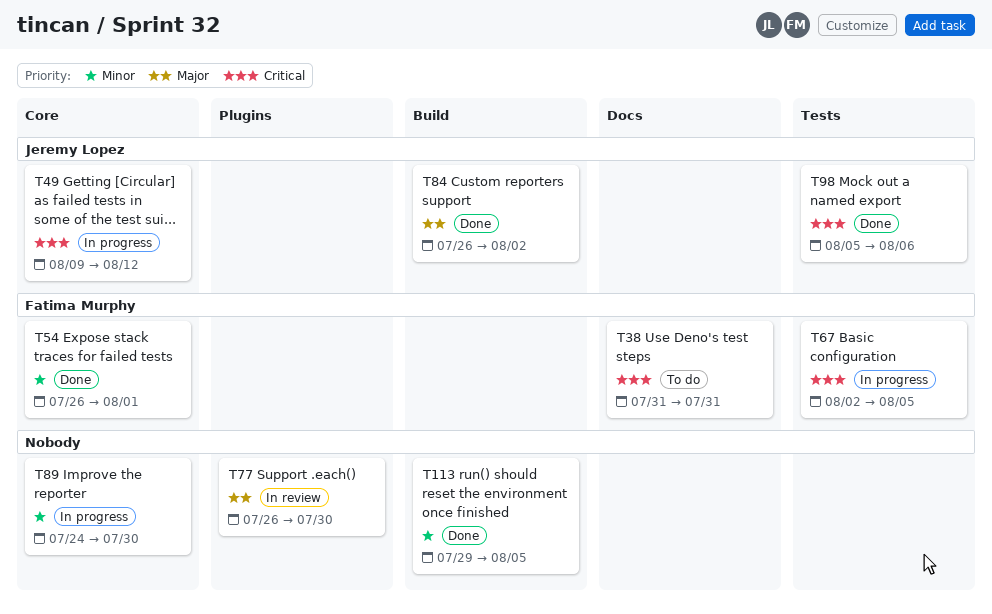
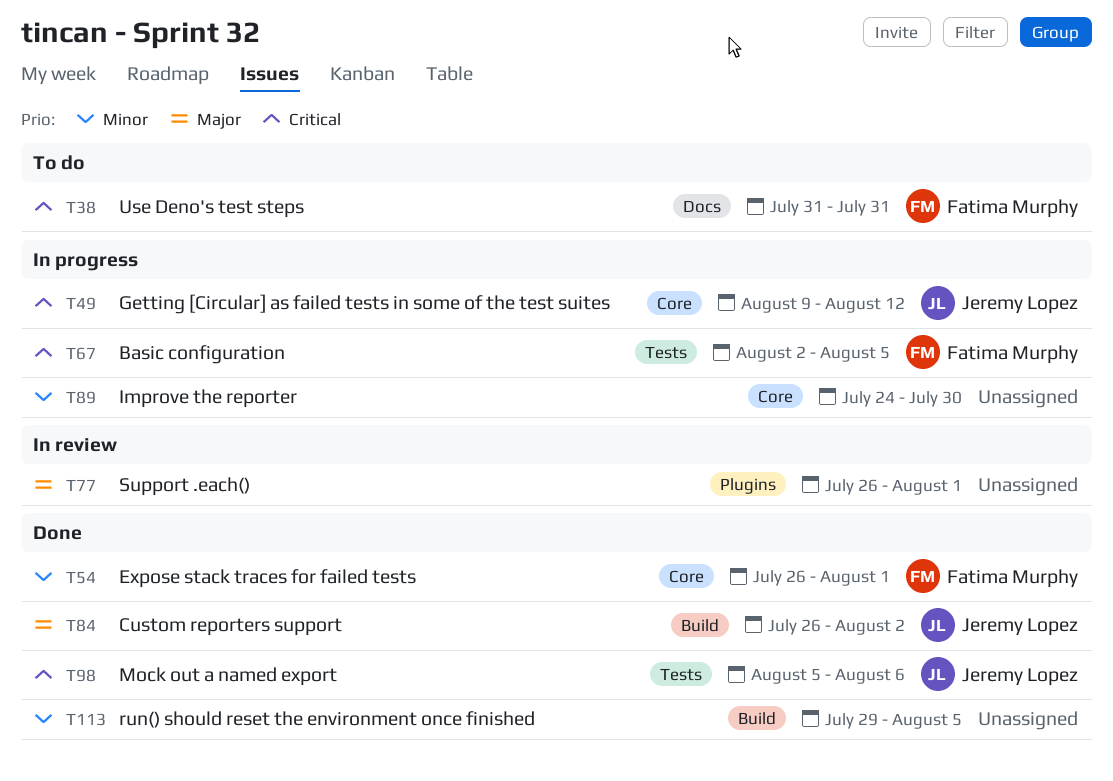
T77, due: Jul 30 -> Aug 1

